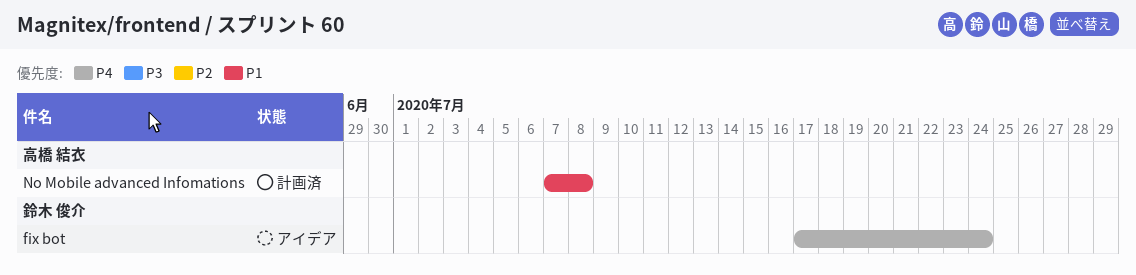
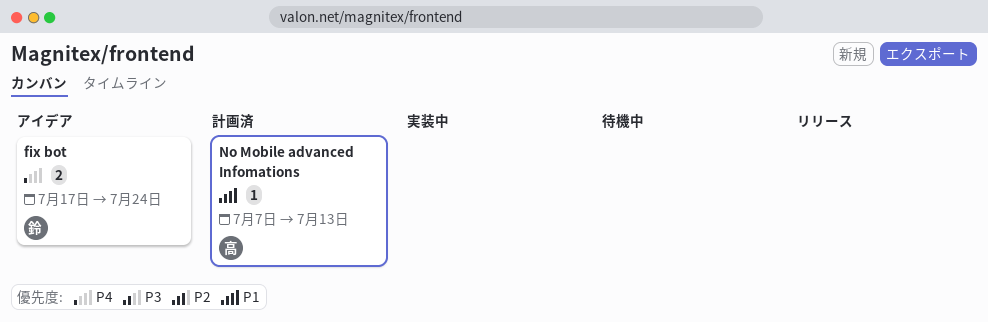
No Mobile advanced Infomations, due: Jul 8 -> Jul 13

